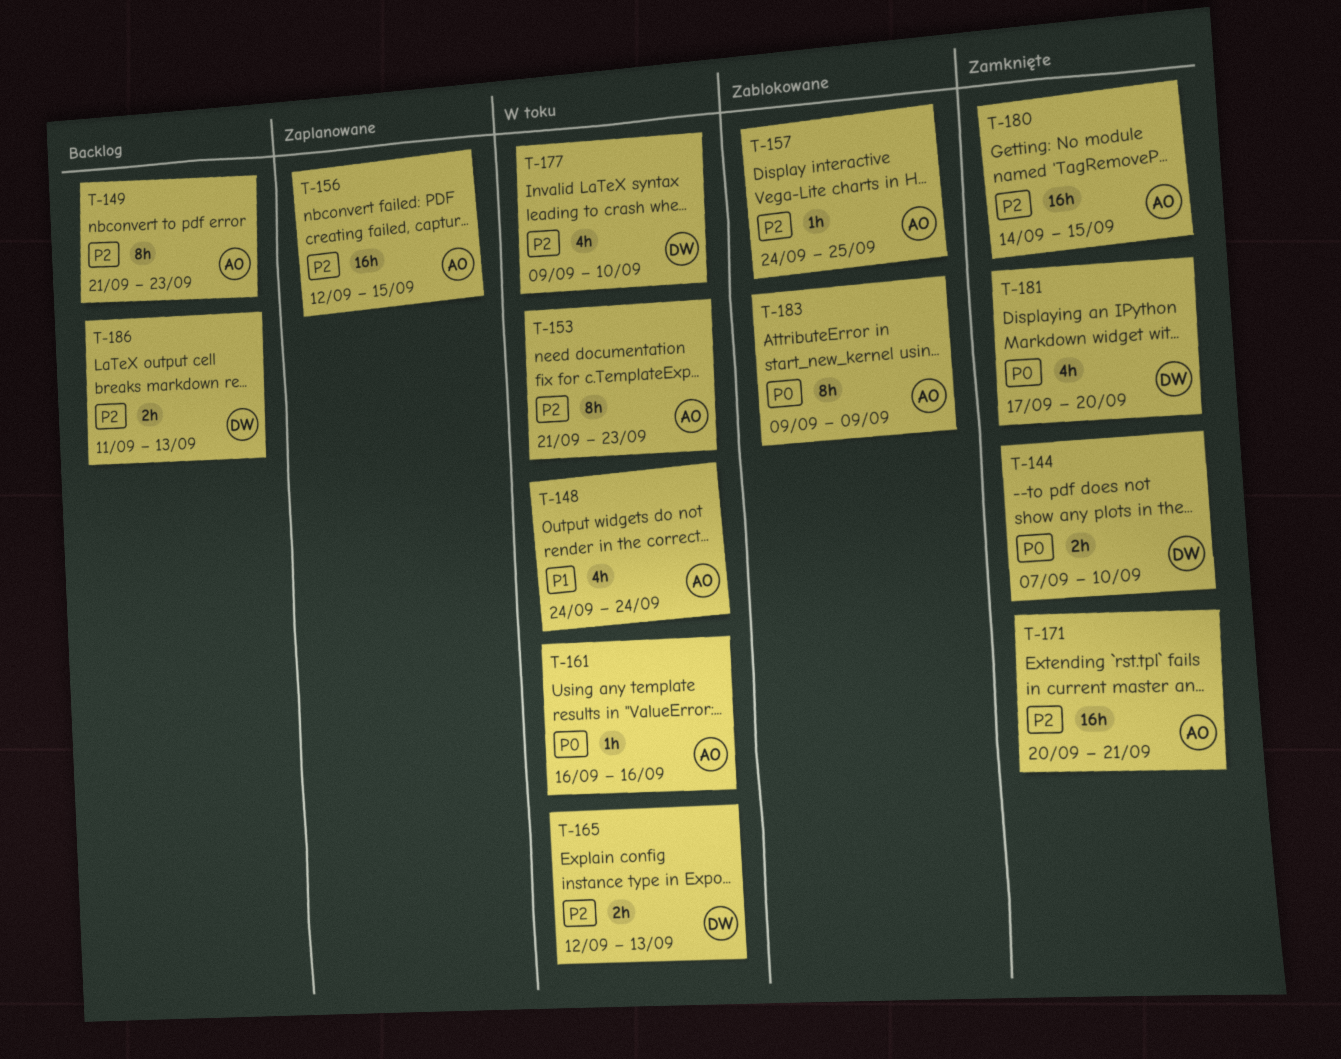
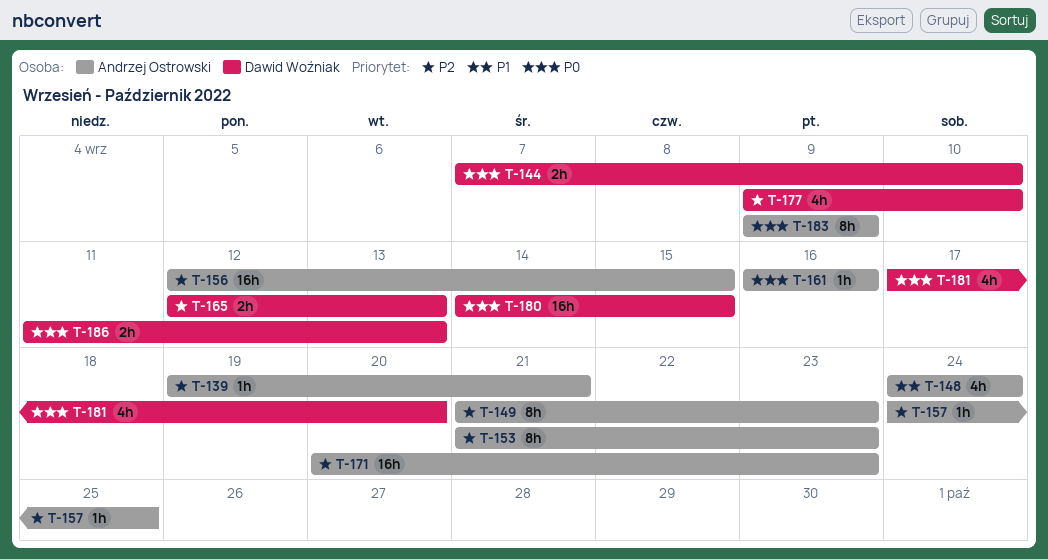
T-139: none -> present
T-171, due: Sep 21 -> Sep 23
T-180, owner: Andrzej Ostrowski -> Dawid Woźniak
T-180, priority: P2 -> P0
T-186, priority: P2 -> P0

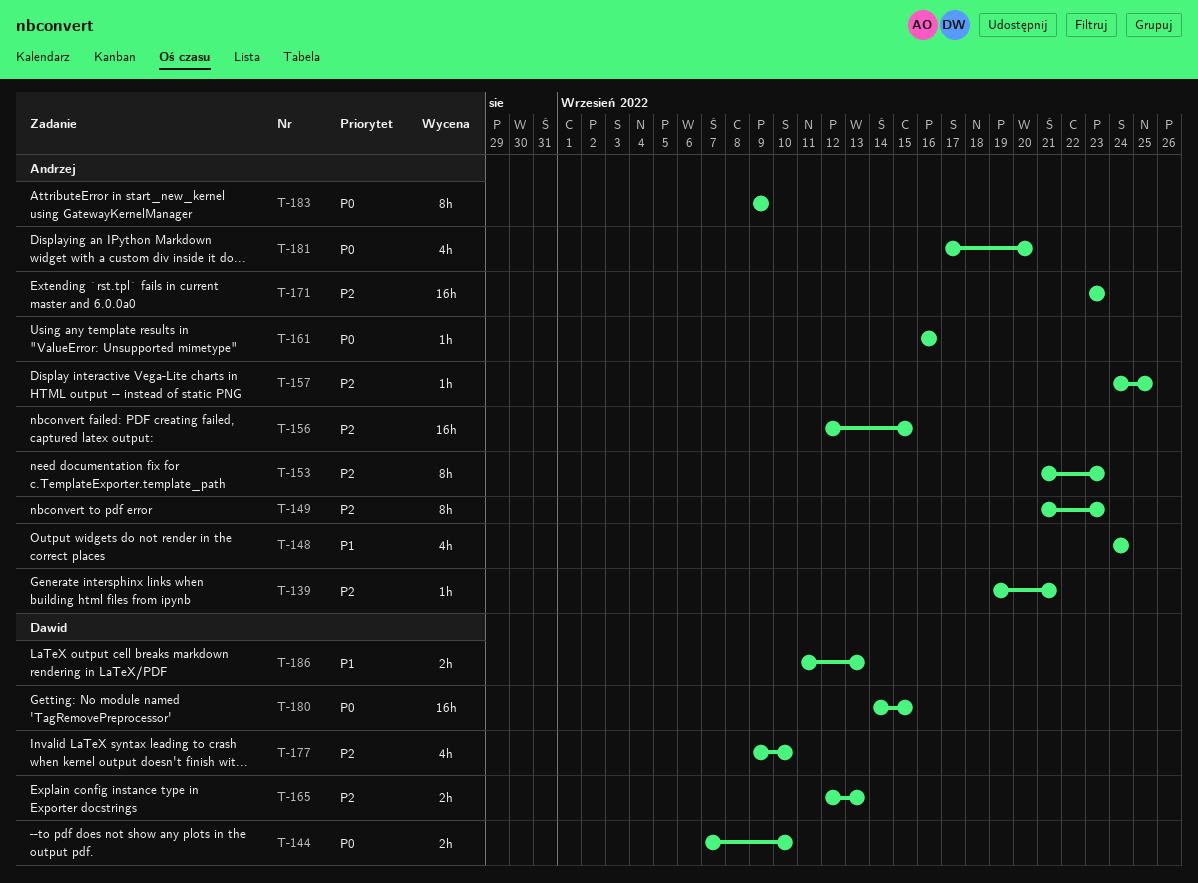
T-171, start: Sep 20 -> Sep 23
T-181, owner: Dawid Woźniak -> Andrzej Ostrowski
T-186, priority: P0 -> P1

